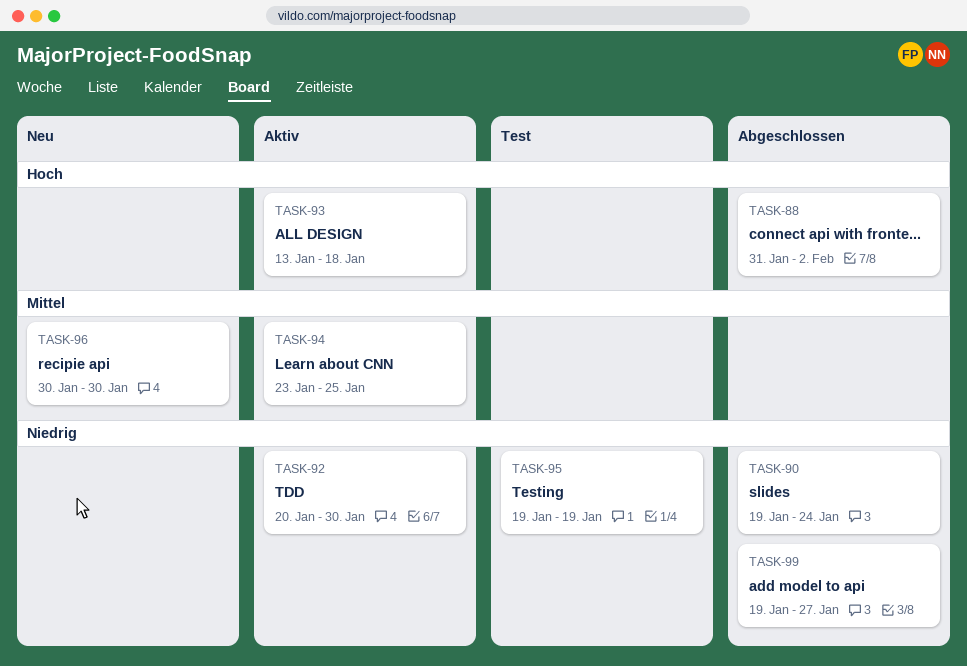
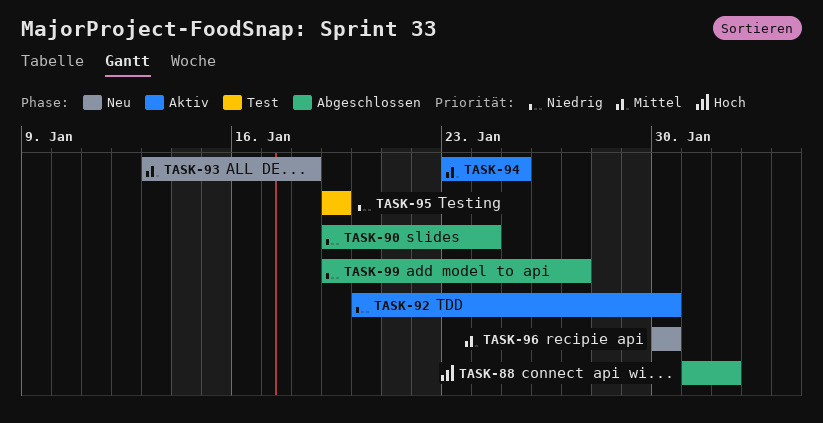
TASK-88, due: Feb 2 -> Feb 1
TASK-93, status: Aktiv -> Neu
TASK-93, priority: Hoch -> Mittel

